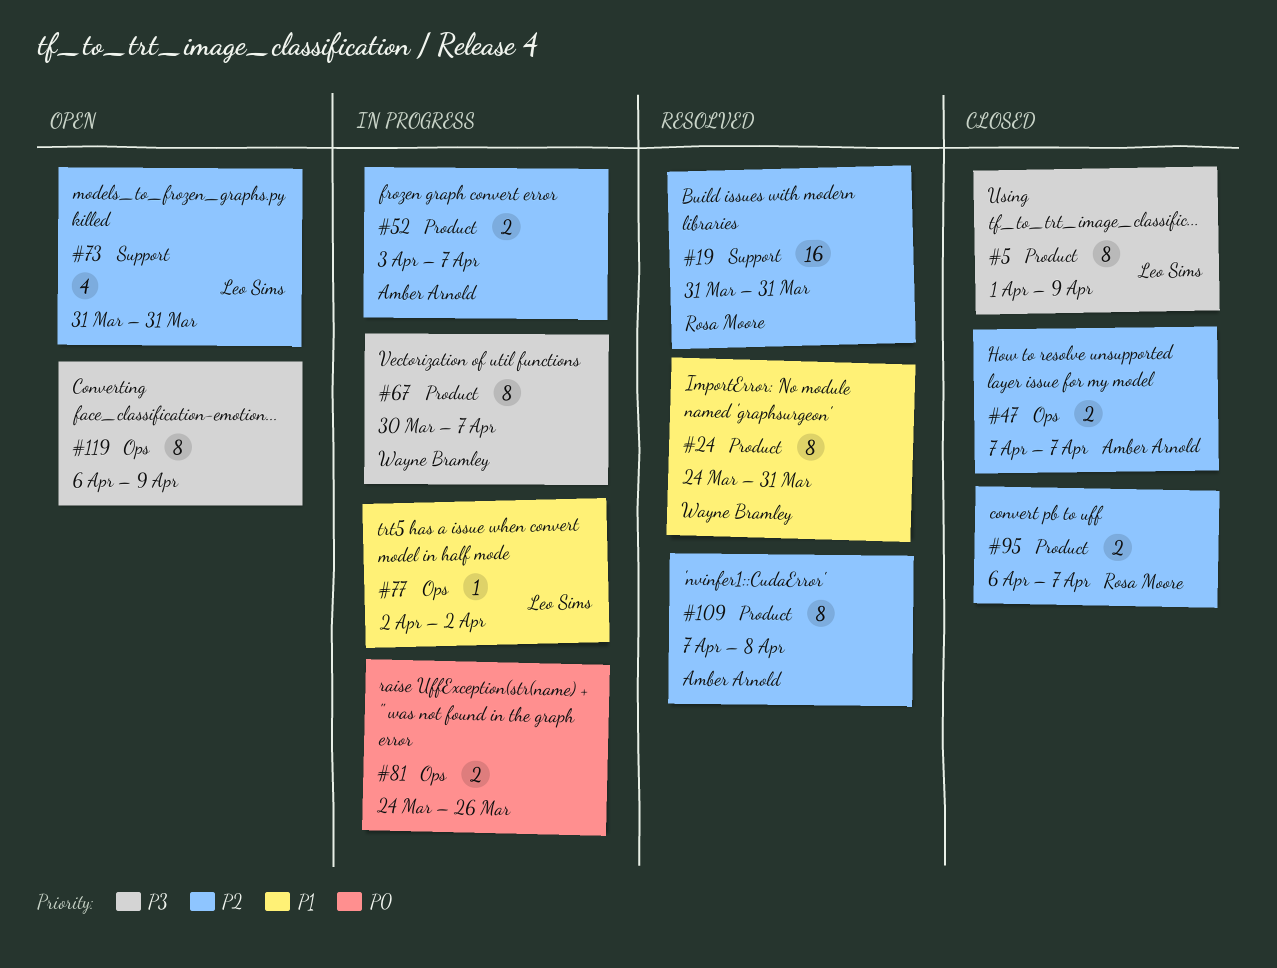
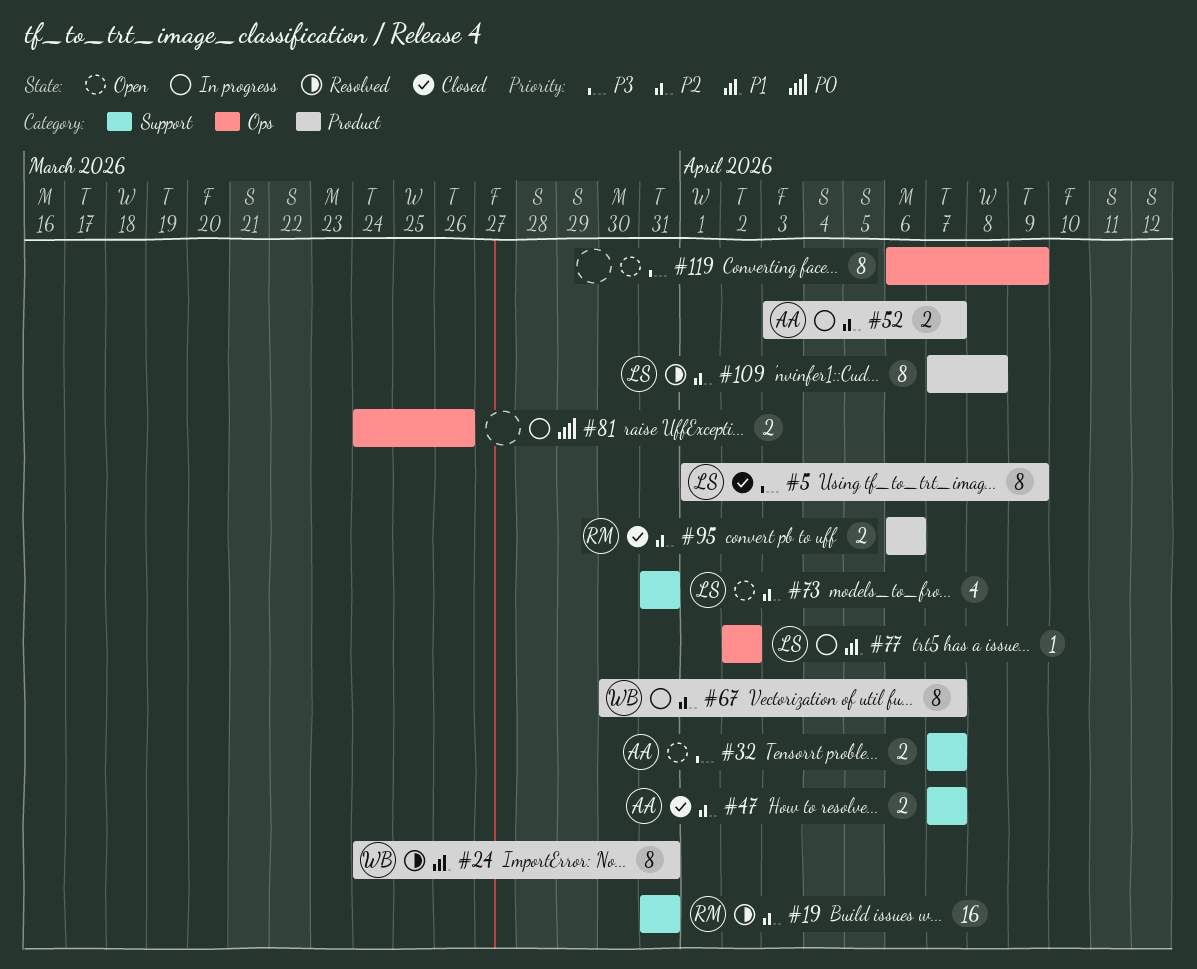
#32: none -> present
#47, label: Ops -> Support
#67, priority: P3 -> P2
#95, due: Apr 7 -> Apr 6
#109, owner: Amber Arnold -> Leo Sims

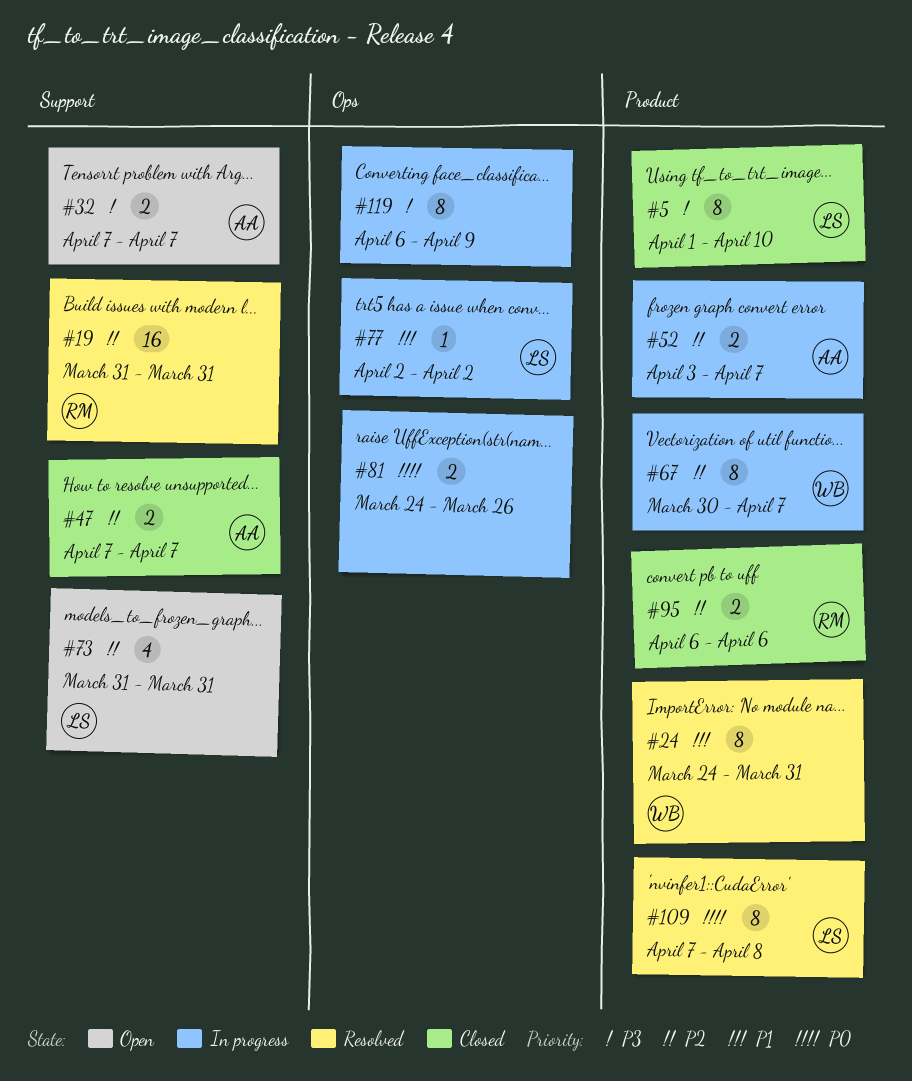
#5, due: Apr 9 -> Apr 10
#109, priority: P2 -> P0
#119, status: Open -> In progress

